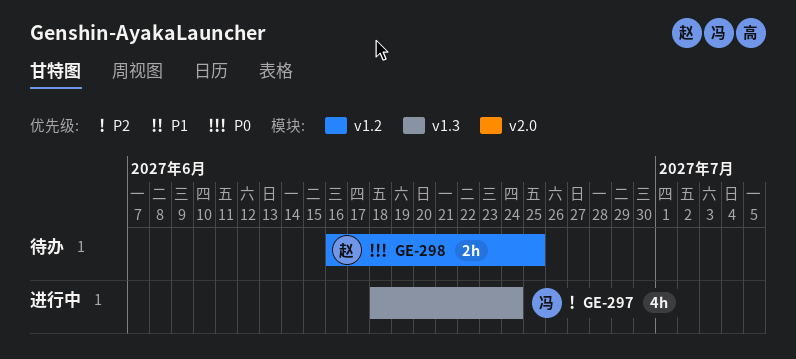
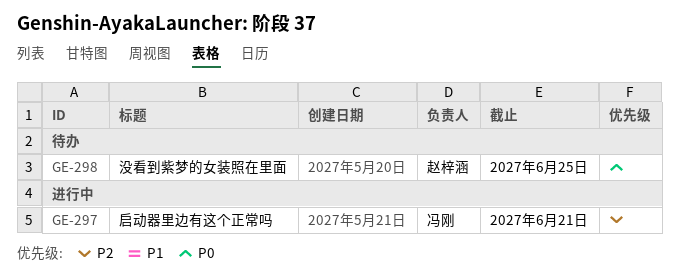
GE-297, due: Jun 24 -> Jun 21

